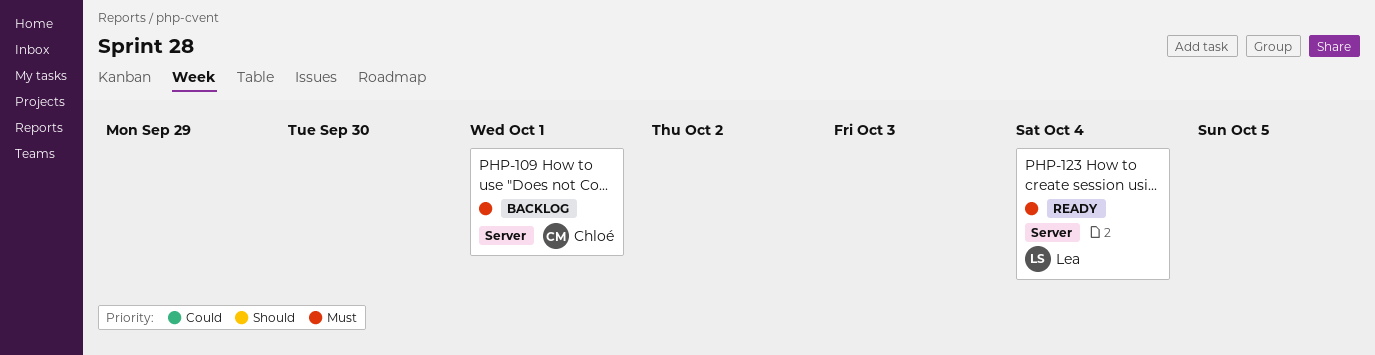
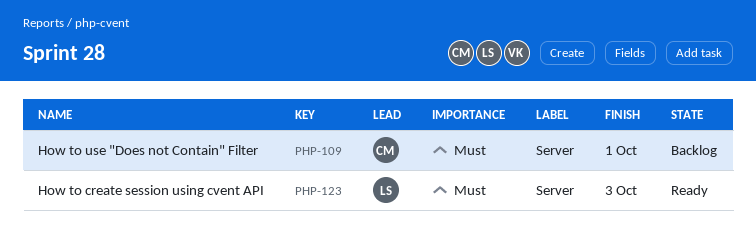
PHP-123, due: Oct 4 -> Oct 3

